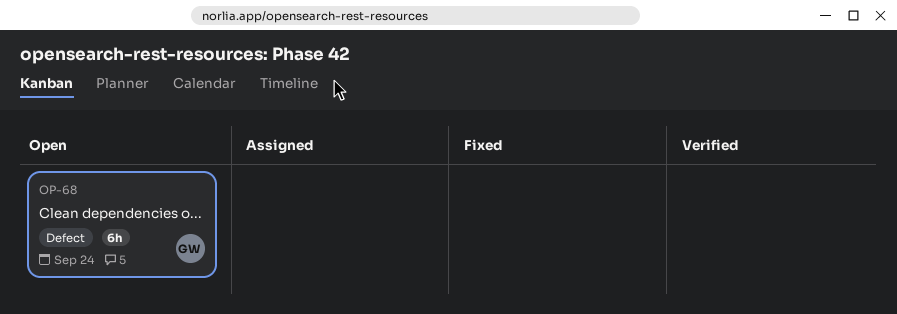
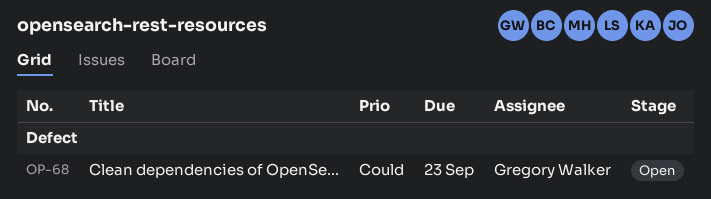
OP-68, due: Sep 24 -> Sep 23

